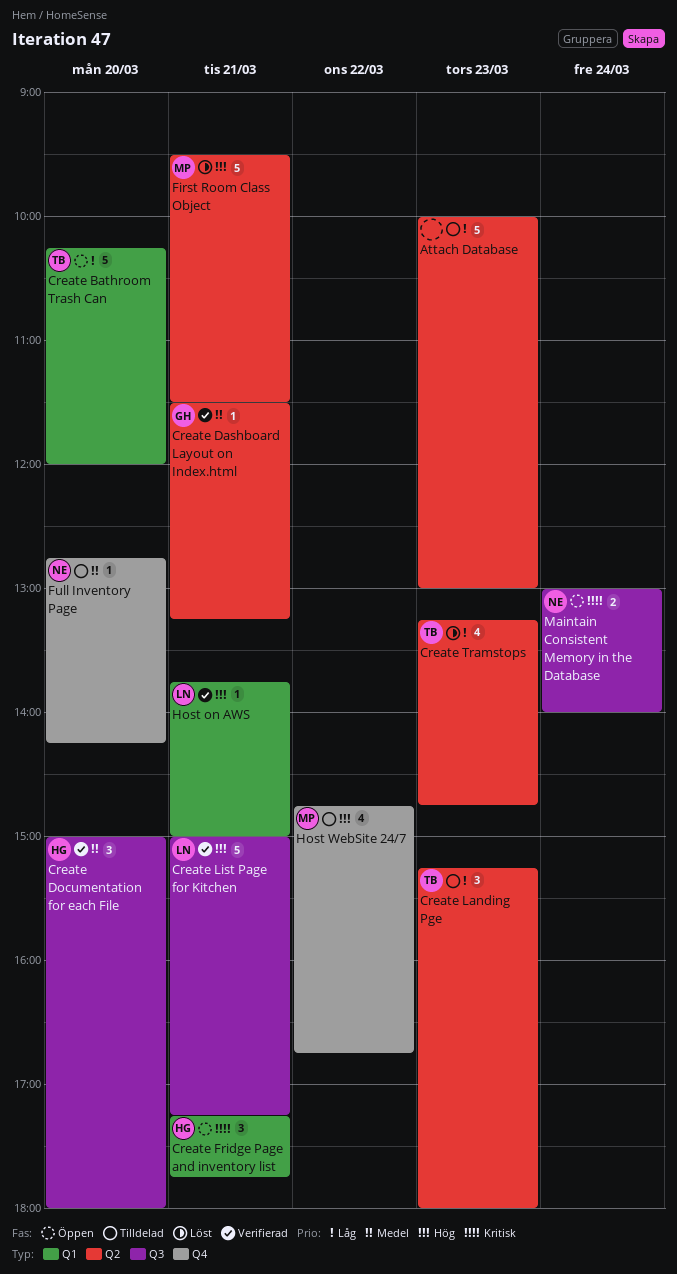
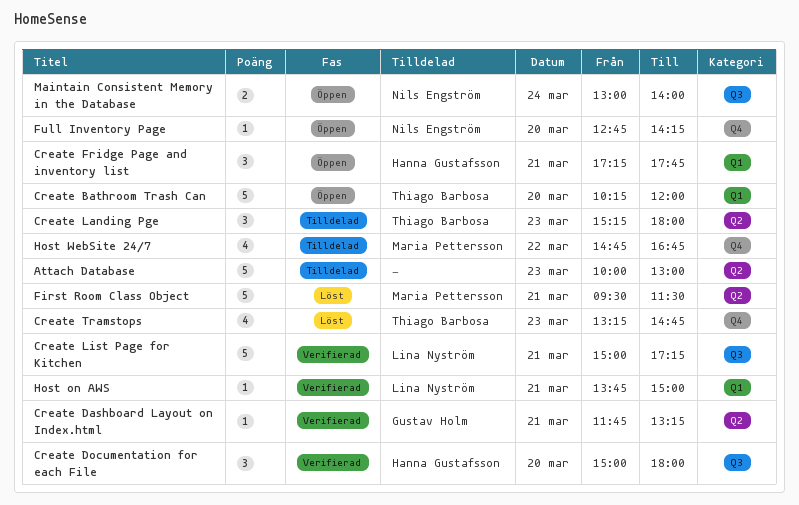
Create Dashboard Layout on Index.html, begins: 11:30 -> 11:45
Create Tramstops, label: Q2 -> Q4
Full Inventory Page, status: Tilldelad -> Öppen

